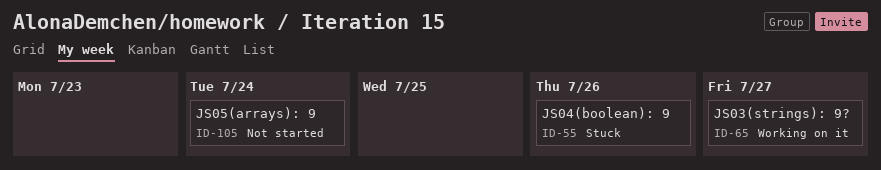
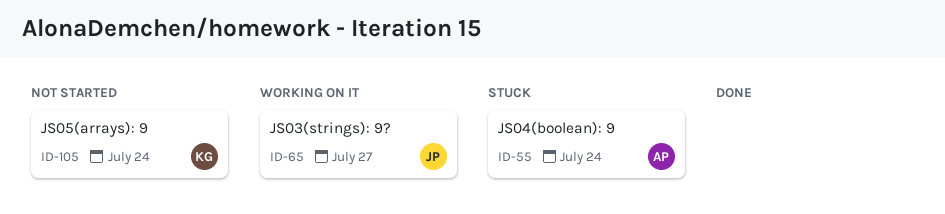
ID-55, due: Jul 26 -> Jul 24

